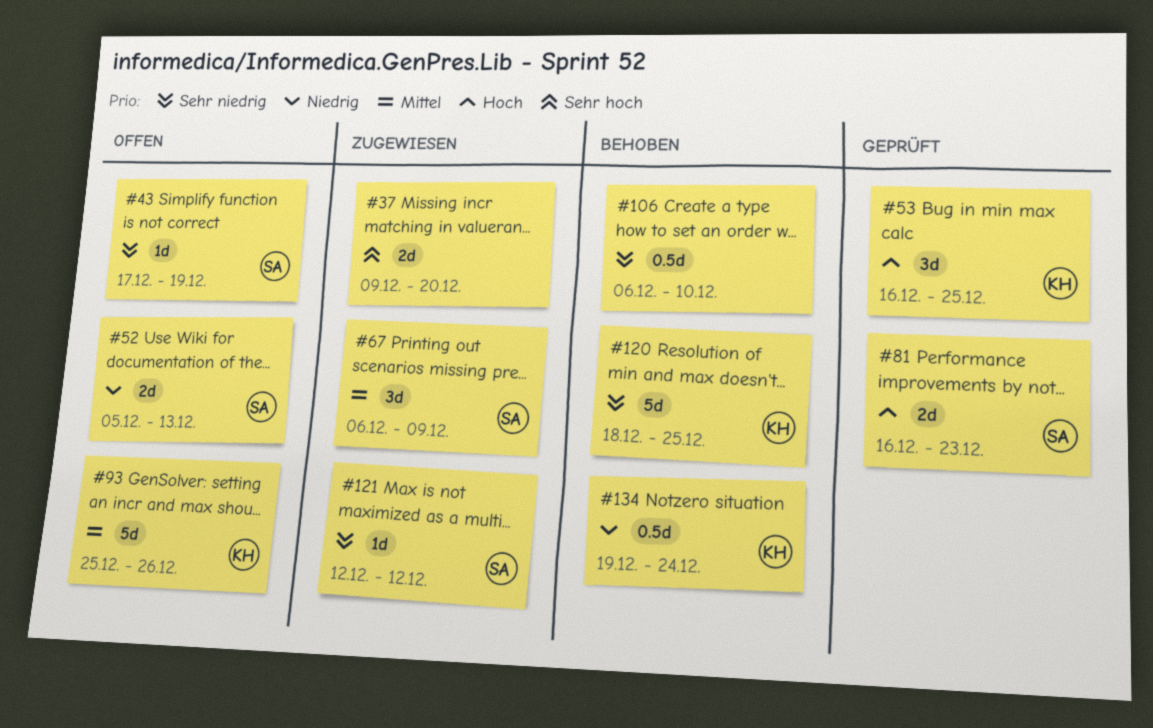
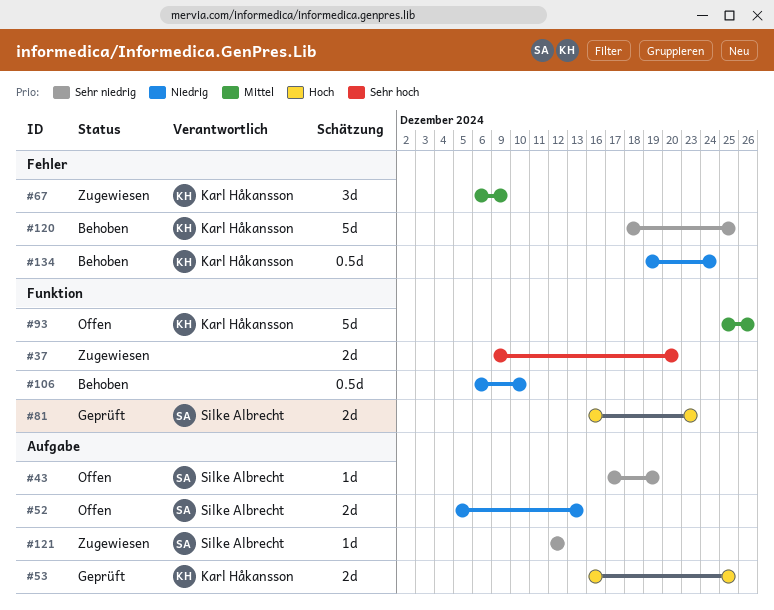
#53, estimate: 3d -> 2d
#67, owner: Silke Albrecht -> Karl Håkansson
#106, priority: Sehr niedrig -> Niedrig

